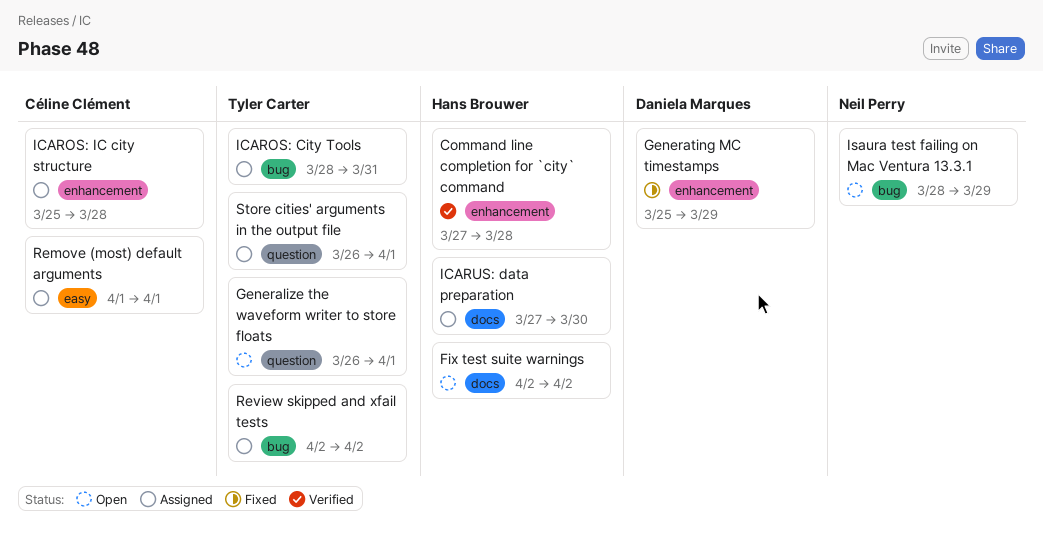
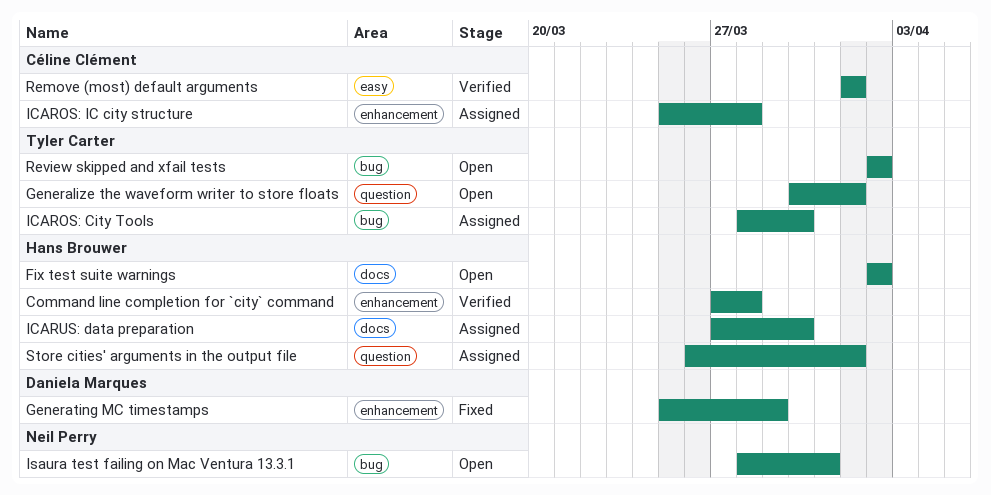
Generalize the waveform writer to store floats, start: Mar 26 -> Mar 30
ICAROS: City Tools, due: Mar 31 -> Mar 30
Isaura test failing on Mac Ventura 13.3.1, due: Mar 29 -> Mar 31
Remove (most) default arguments, status: Assigned -> Verified
Review skipped and xfail tests, status: Assigned -> Open
Store cities' arguments in the output file, owner: Tyler Carter -> Hans Brouwer

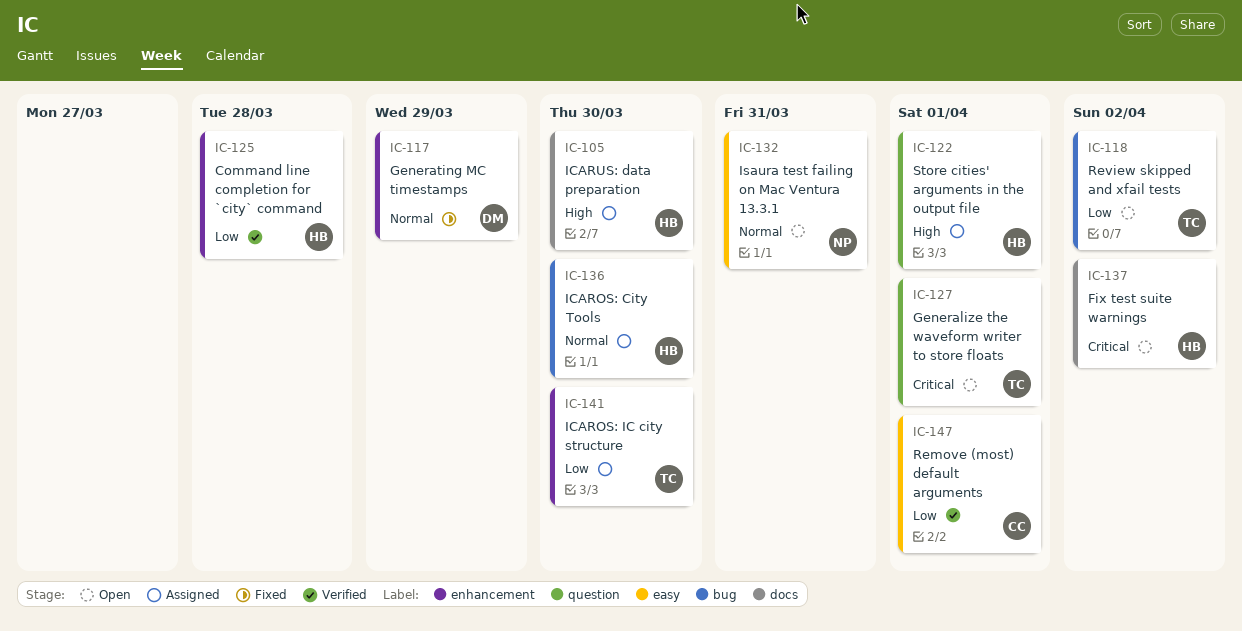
ICAROS: City Tools, owner: Tyler Carter -> Hans Brouwer
ICAROS: IC city structure, owner: Céline Clément -> Tyler Carter
ICAROS: IC city structure, due: Mar 28 -> Mar 30
Isaura test failing on Mac Ventura 13.3.1, label: bug -> easy

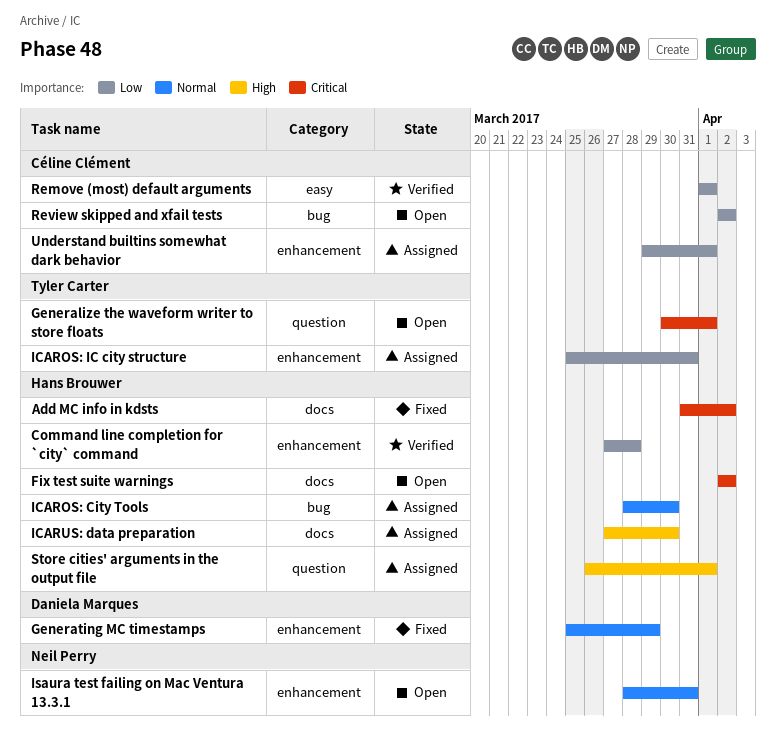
Add MC info in kdsts: none -> present
ICAROS: IC city structure, due: Mar 30 -> Mar 31
Isaura test failing on Mac Ventura 13.3.1, label: easy -> enhancement
Review skipped and xfail tests, owner: Tyler Carter -> Céline Clément
Understand builtins somewhat dark behavior: none -> present

